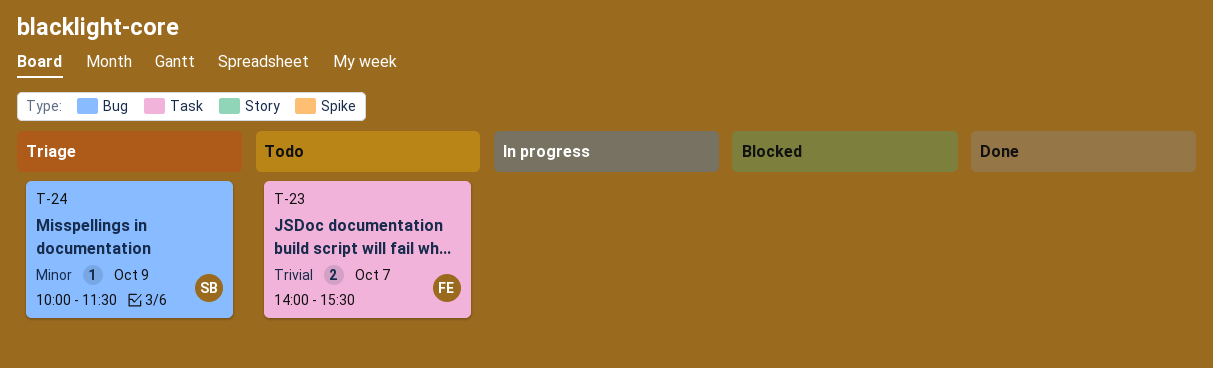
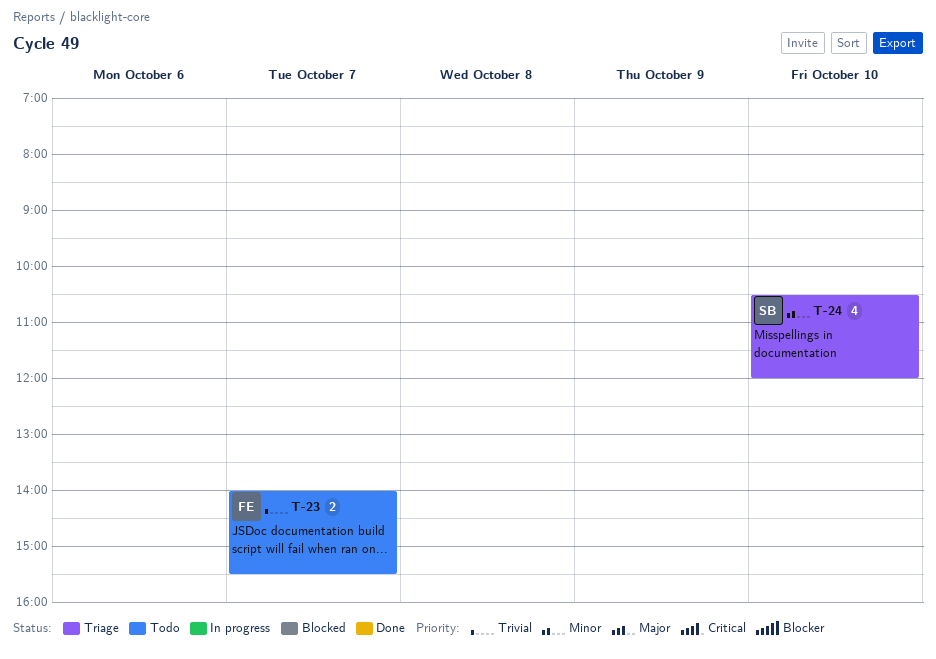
T-24, estimate: 1 -> 4
T-24, day: Oct 9 -> Oct 10
T-24, begins: 10:00 -> 10:30
T-24, ends: 11:30 -> 12:00

